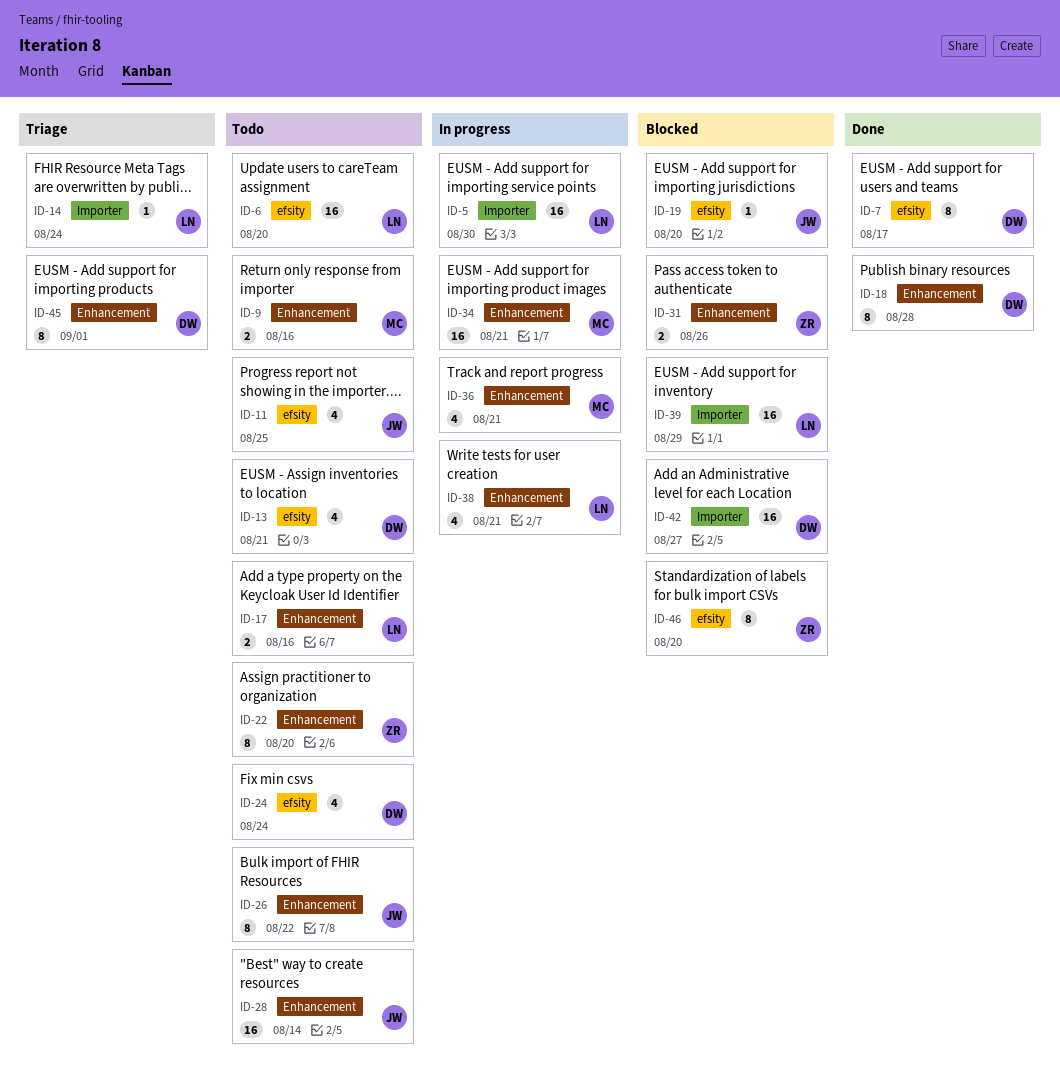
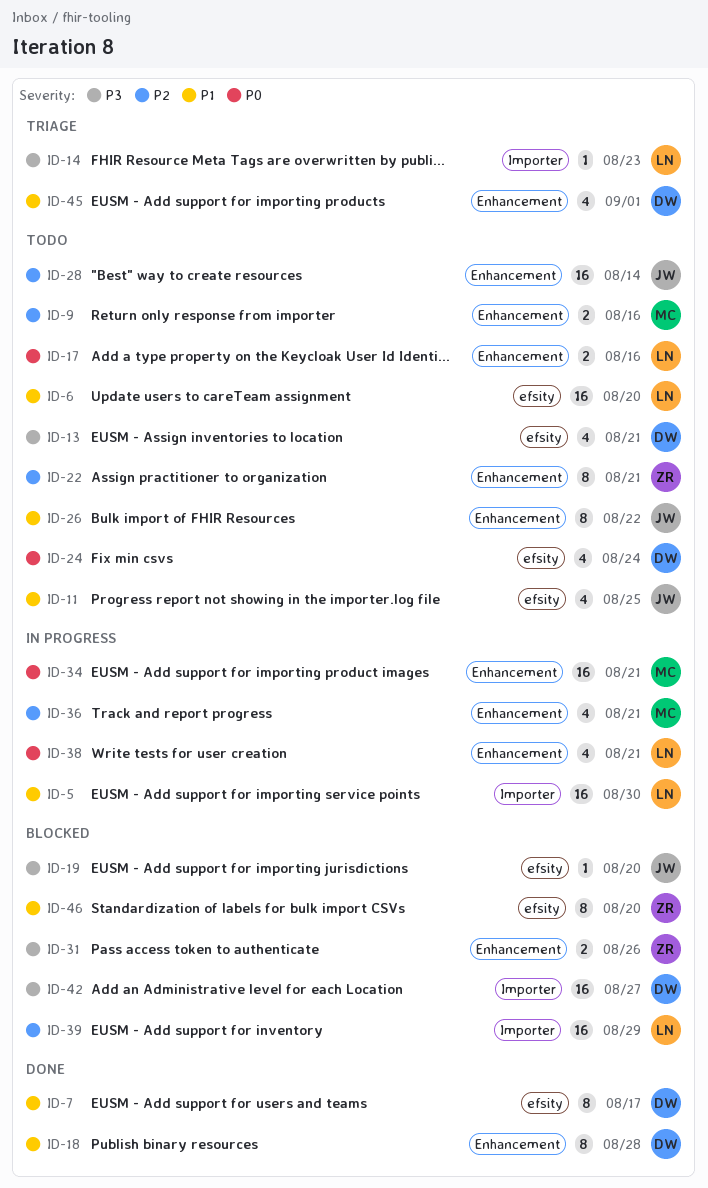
ID-14, due: Aug 24 -> Aug 23
ID-22, due: Aug 20 -> Aug 21
ID-45, estimate: 8 -> 4

